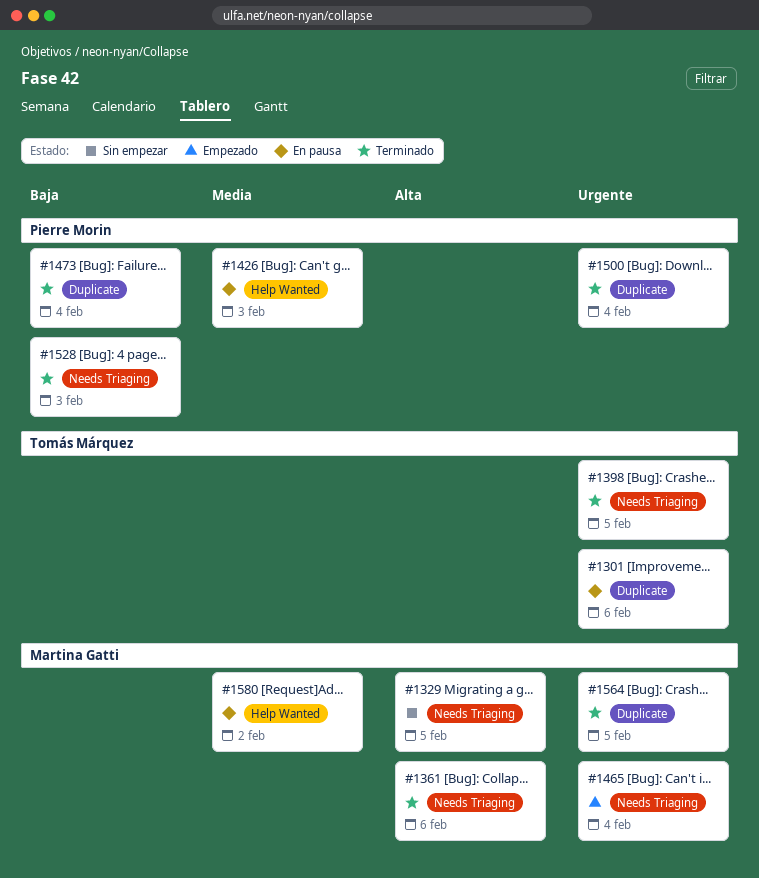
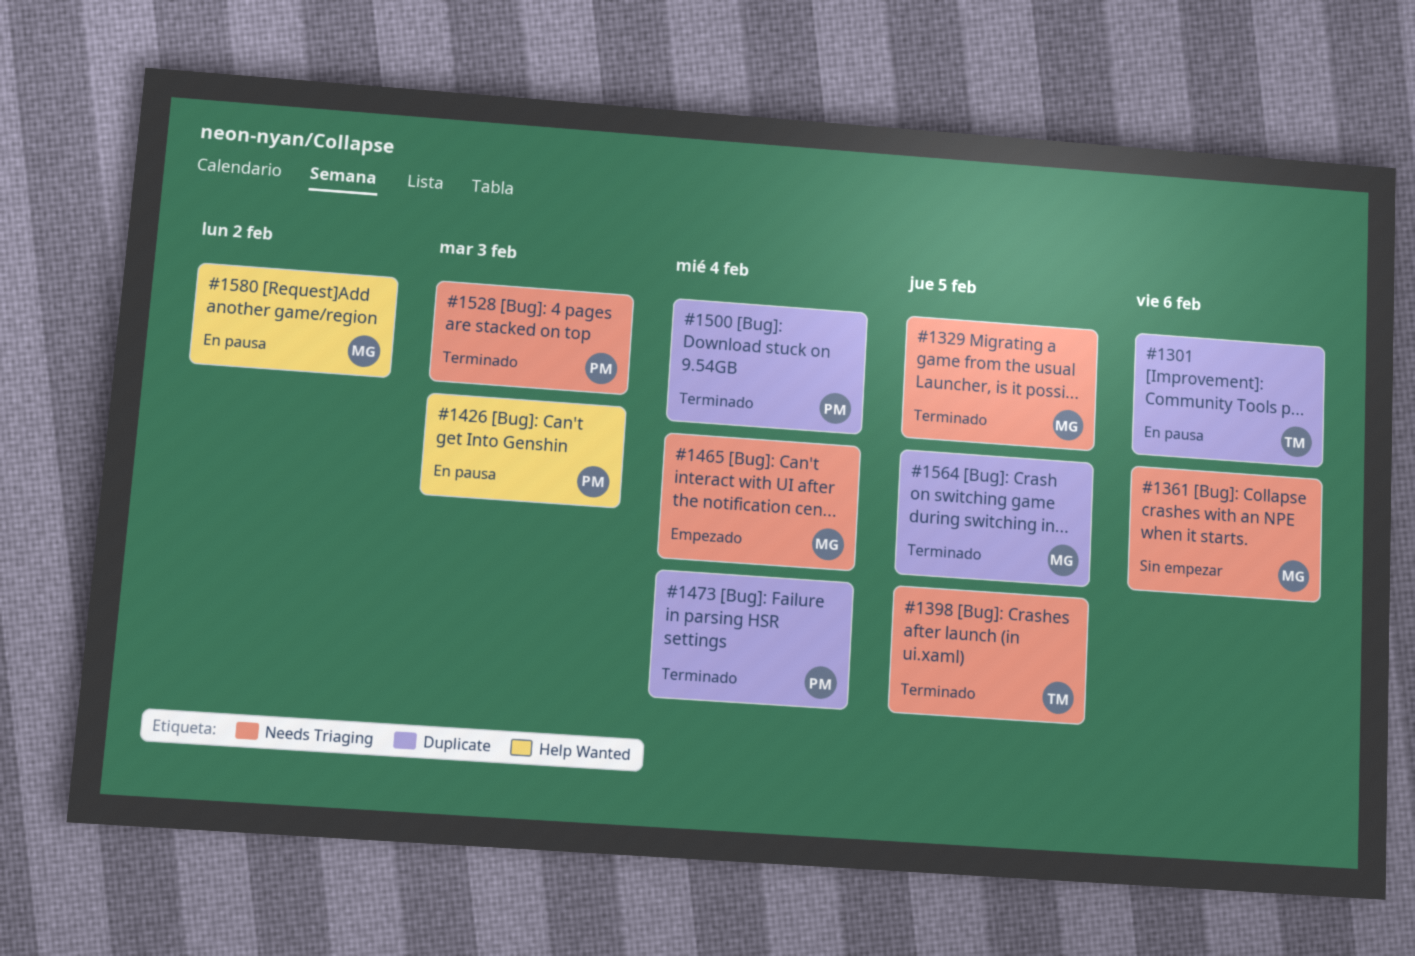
#1329, status: Sin empezar -> Terminado
#1361, status: Terminado -> Sin empezar

